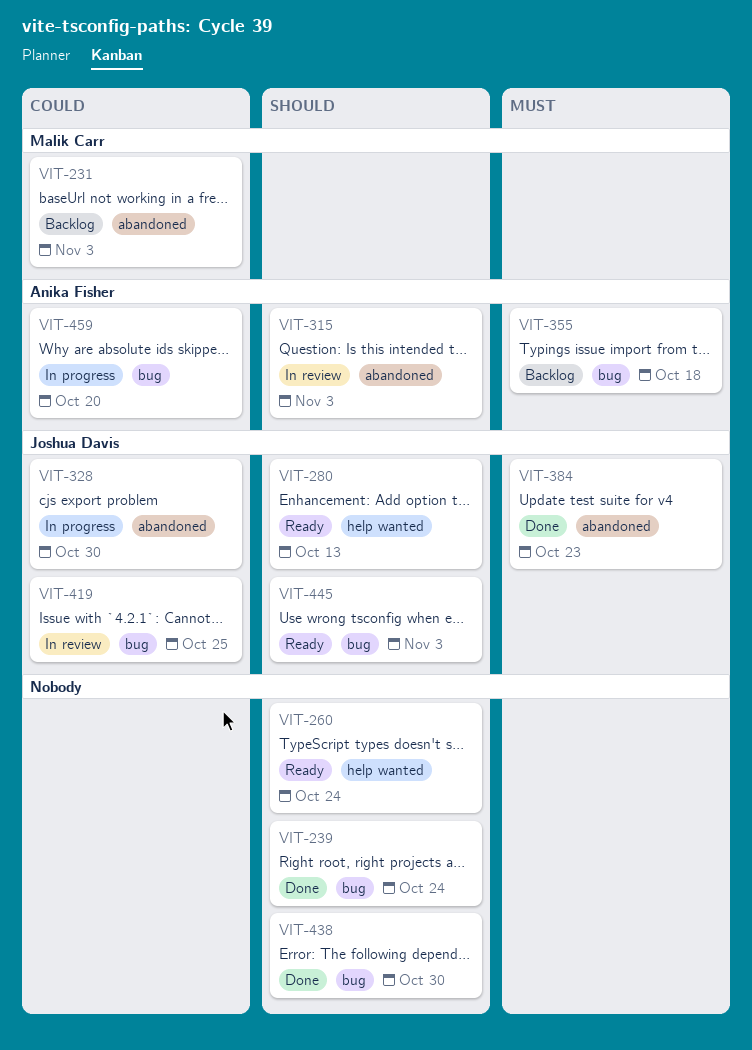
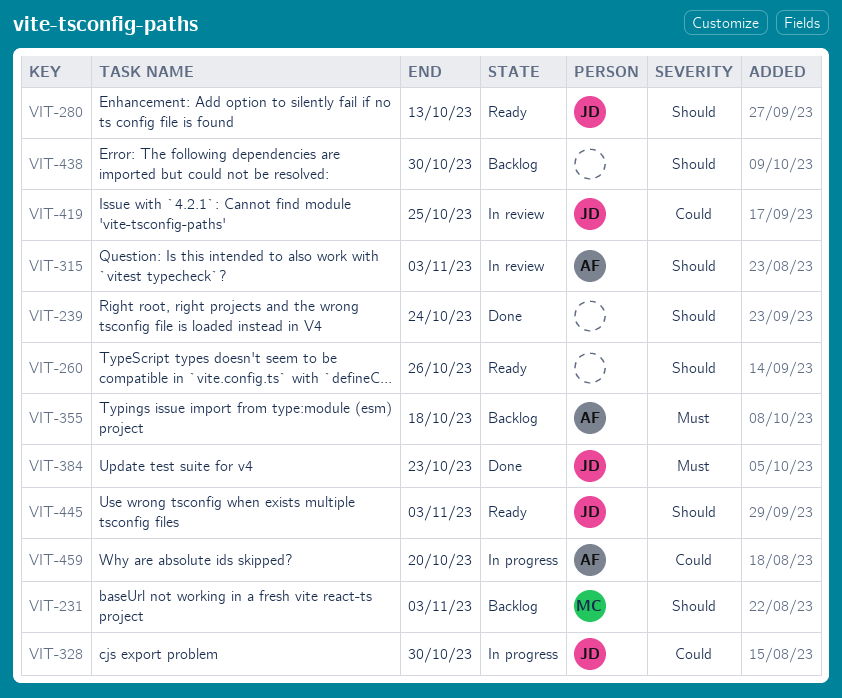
VIT-231, priority: Could -> Should
VIT-260, due: Oct 24 -> Oct 26
VIT-438, status: Done -> Backlog

